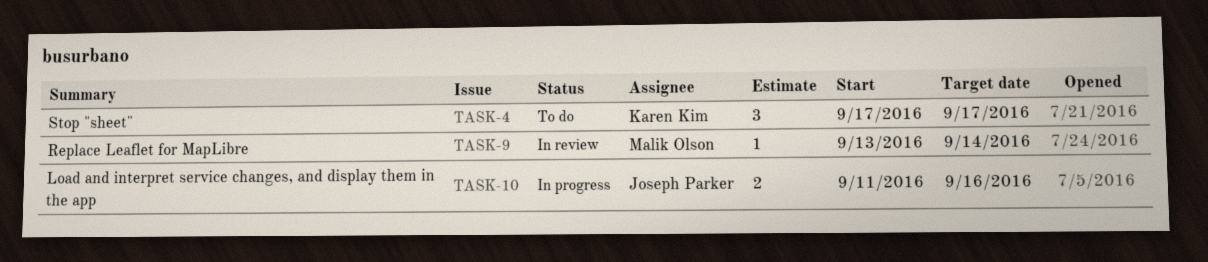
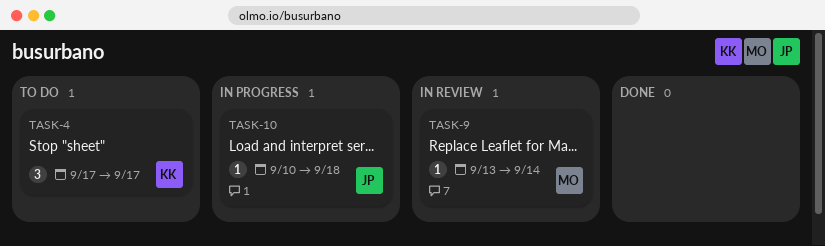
TASK-10, estimate: 2 -> 1
TASK-10, start: Sep 11 -> Sep 10
TASK-10, due: Sep 16 -> Sep 18

